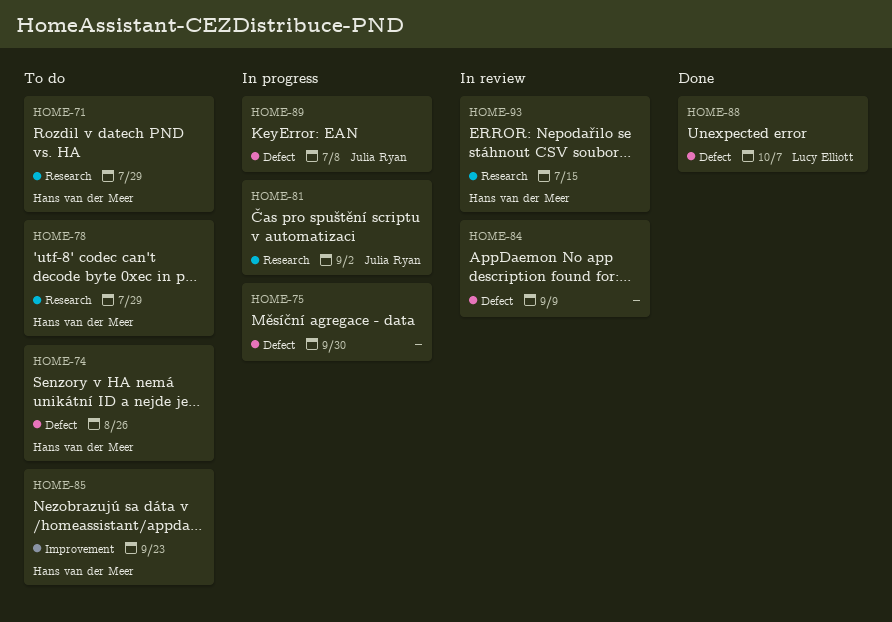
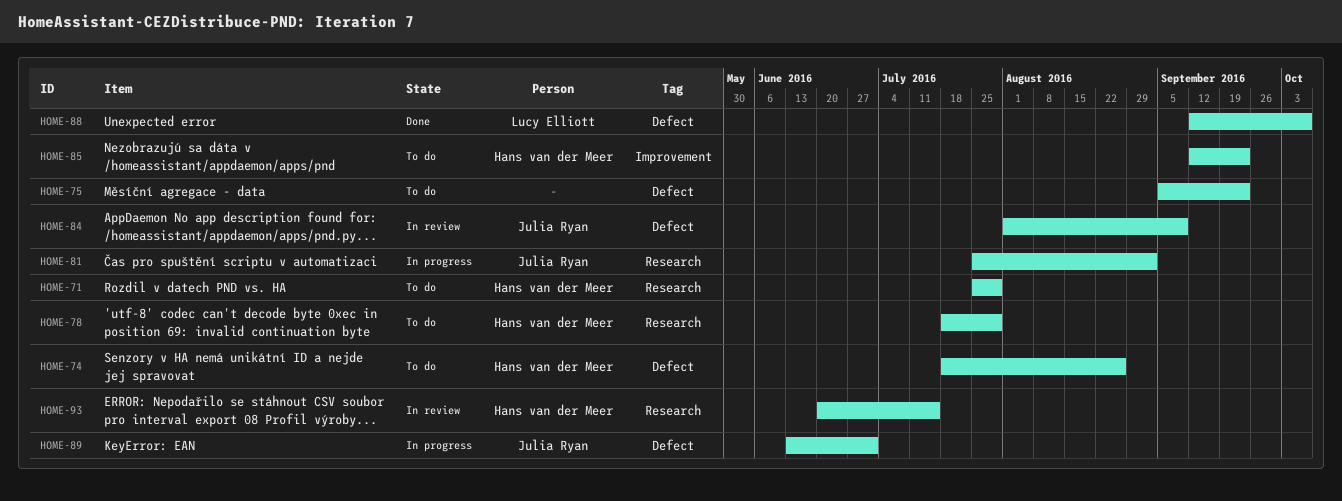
HOME-75, status: In progress -> To do
HOME-75, due: Sep 30 -> Sep 23
HOME-84, owner: none -> Julia Ryan
HOME-89, due: Jul 8 -> Jul 1

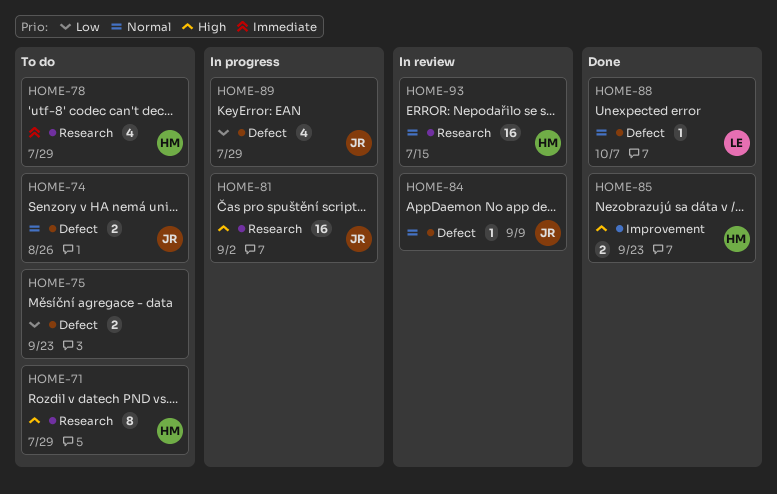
HOME-74, owner: Hans van der Meer -> Julia Ryan
HOME-85, status: To do -> Done
HOME-89, due: Jul 1 -> Jul 29

